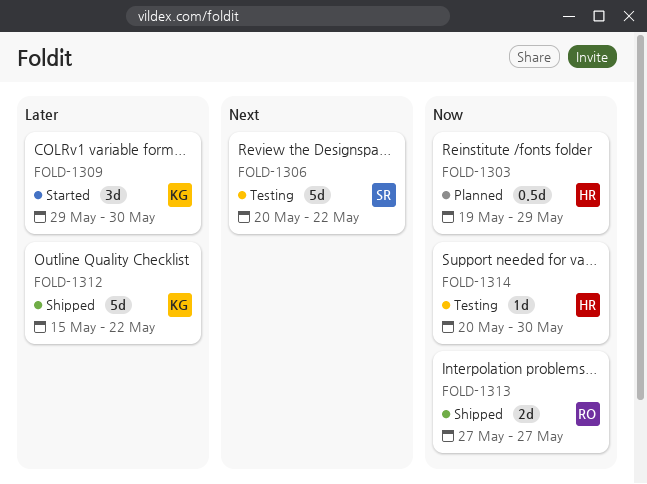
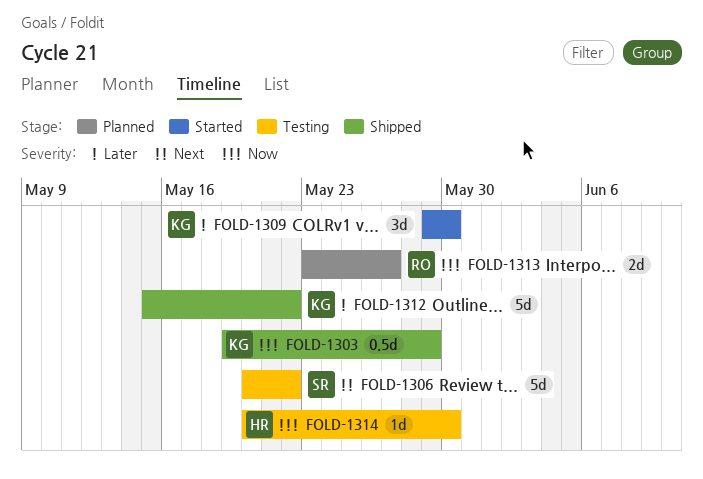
FOLD-1303, status: Planned -> Shipped
FOLD-1303, owner: HR -> KG
FOLD-1313, status: Shipped -> Planned
FOLD-1313, start: May 27 -> May 23

